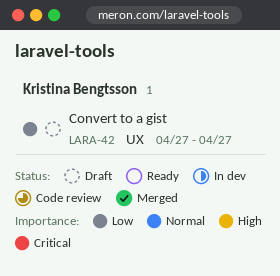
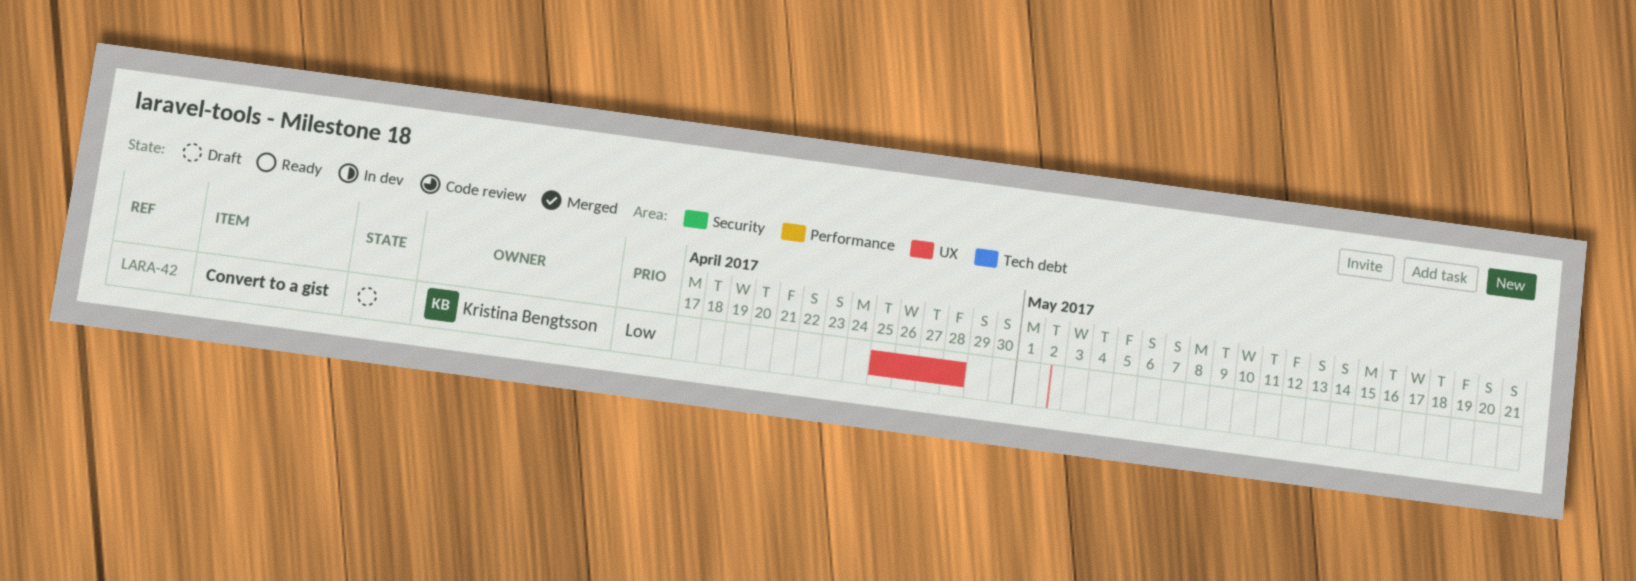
LARA-42, start: Apr 27 -> Apr 25
LARA-42, due: Apr 27 -> Apr 28

